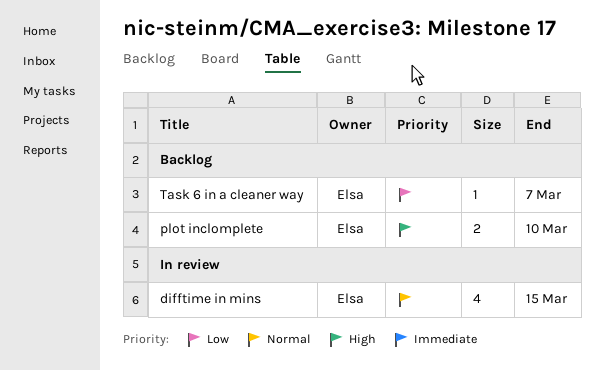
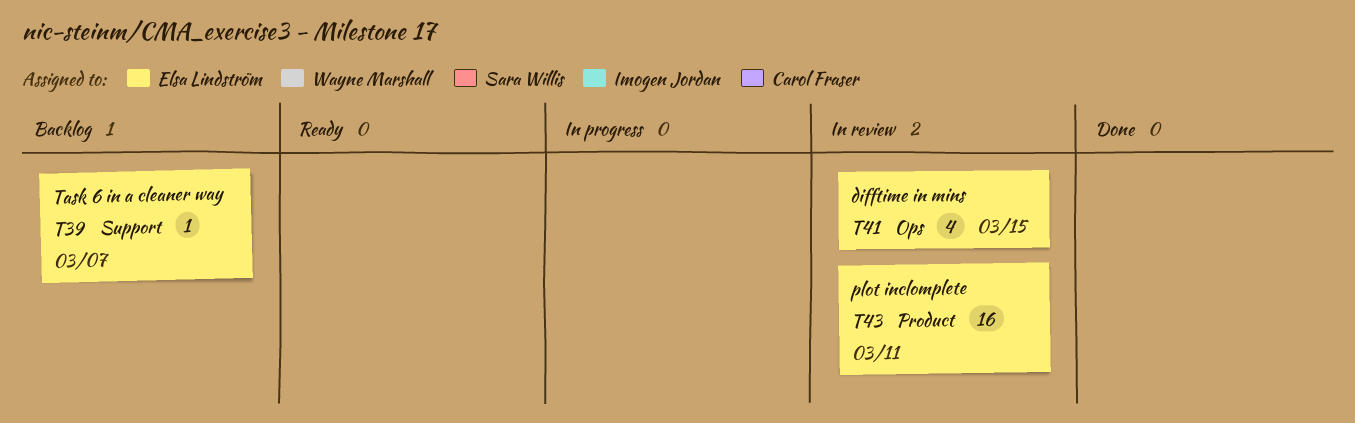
plot inclomplete, status: Backlog -> In review
plot inclomplete, estimate: 2 -> 16
plot inclomplete, due: Mar 10 -> Mar 11

